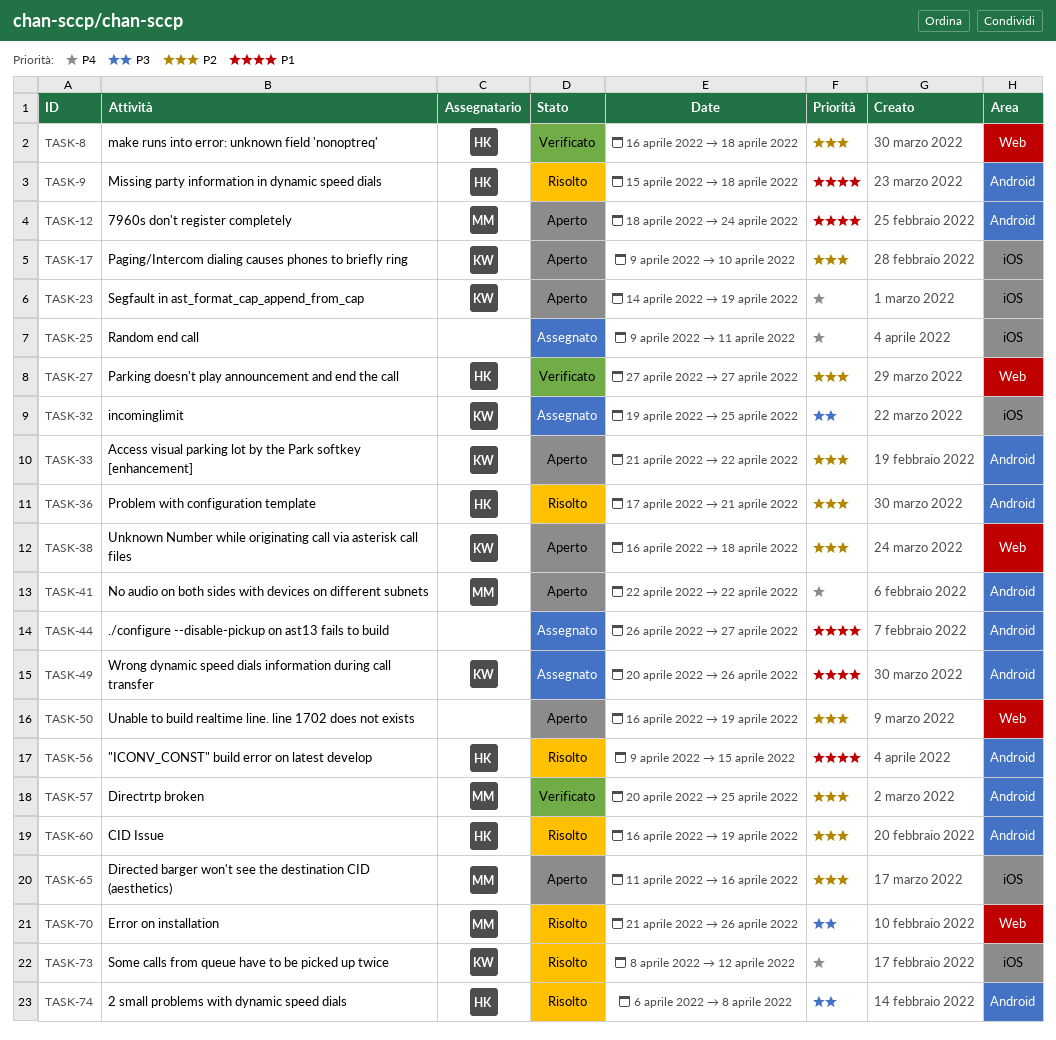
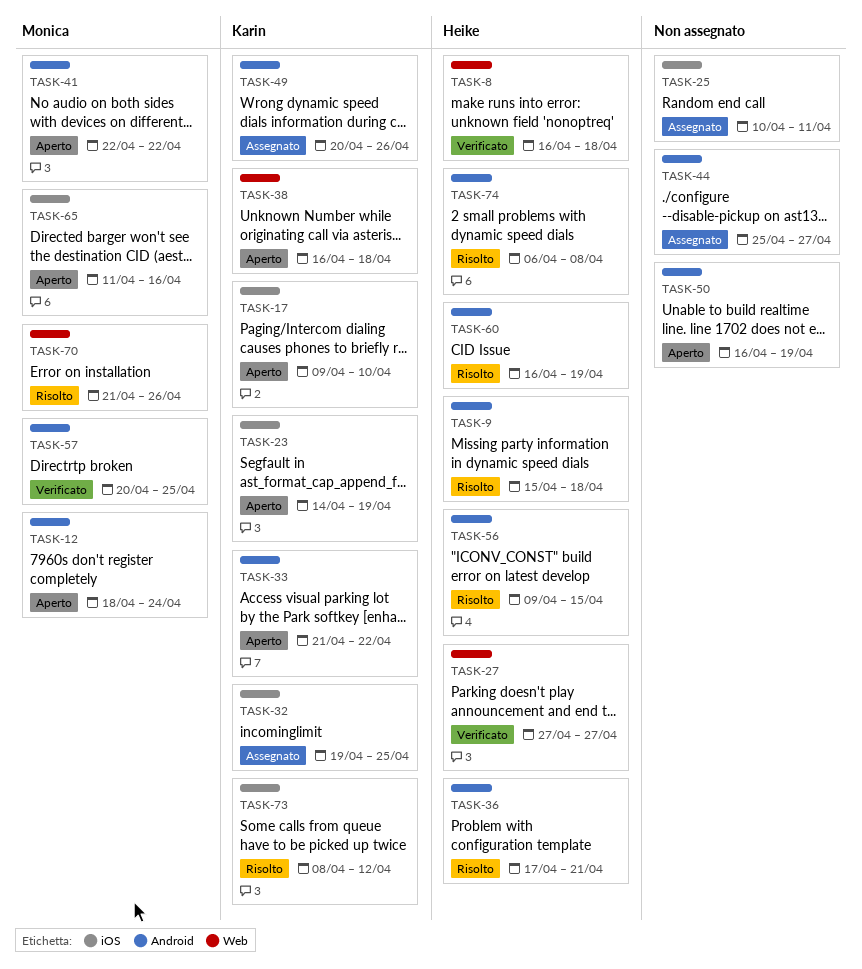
TASK-25, start: Apr 9 -> Apr 10
TASK-44, start: Apr 26 -> Apr 25
TASK-50, label: Web -> Android

